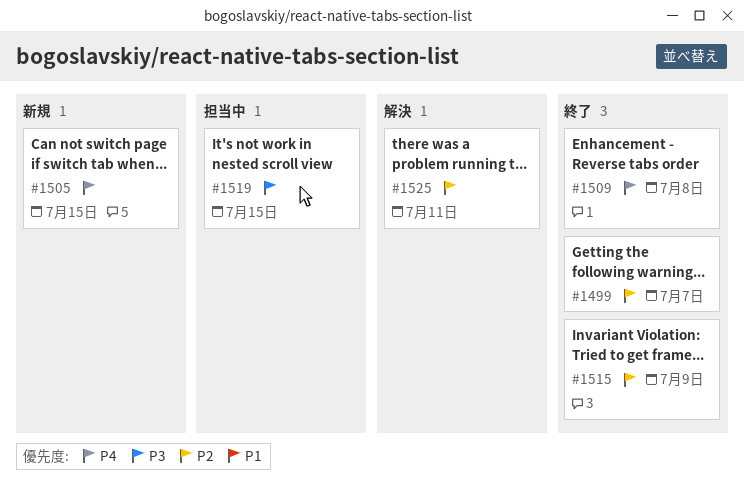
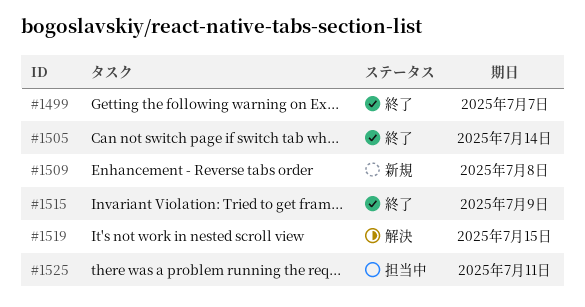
#1505, status: 新規 -> 終了
#1505, due: Jul 15 -> Jul 14
#1509, status: 終了 -> 新規
#1519, status: 担当中 -> 解決
#1525, status: 解決 -> 担当中

